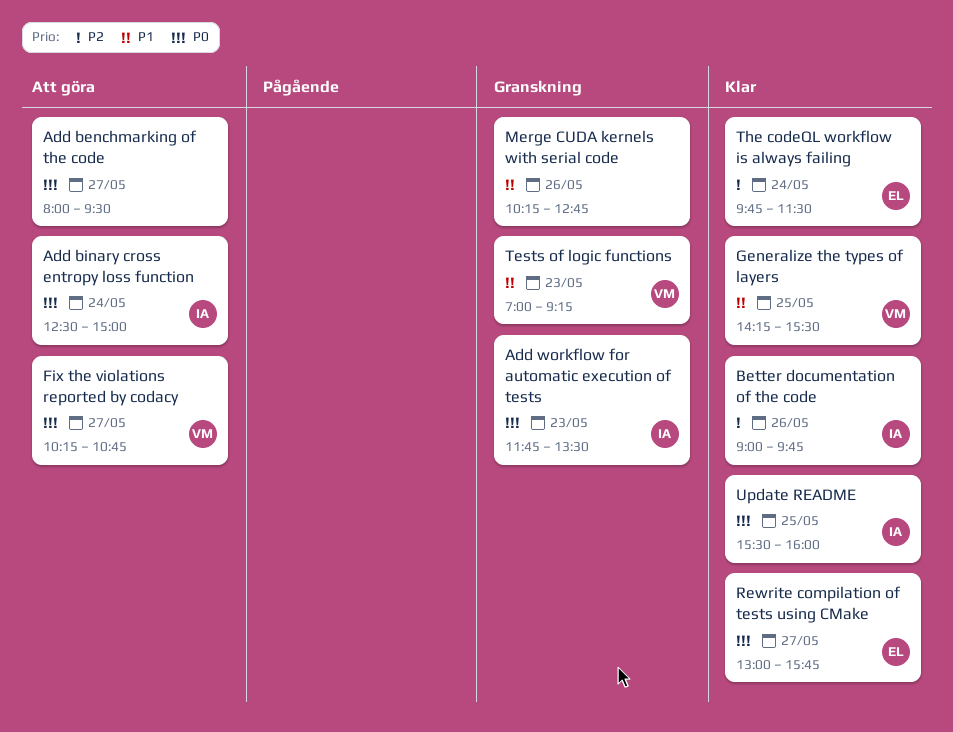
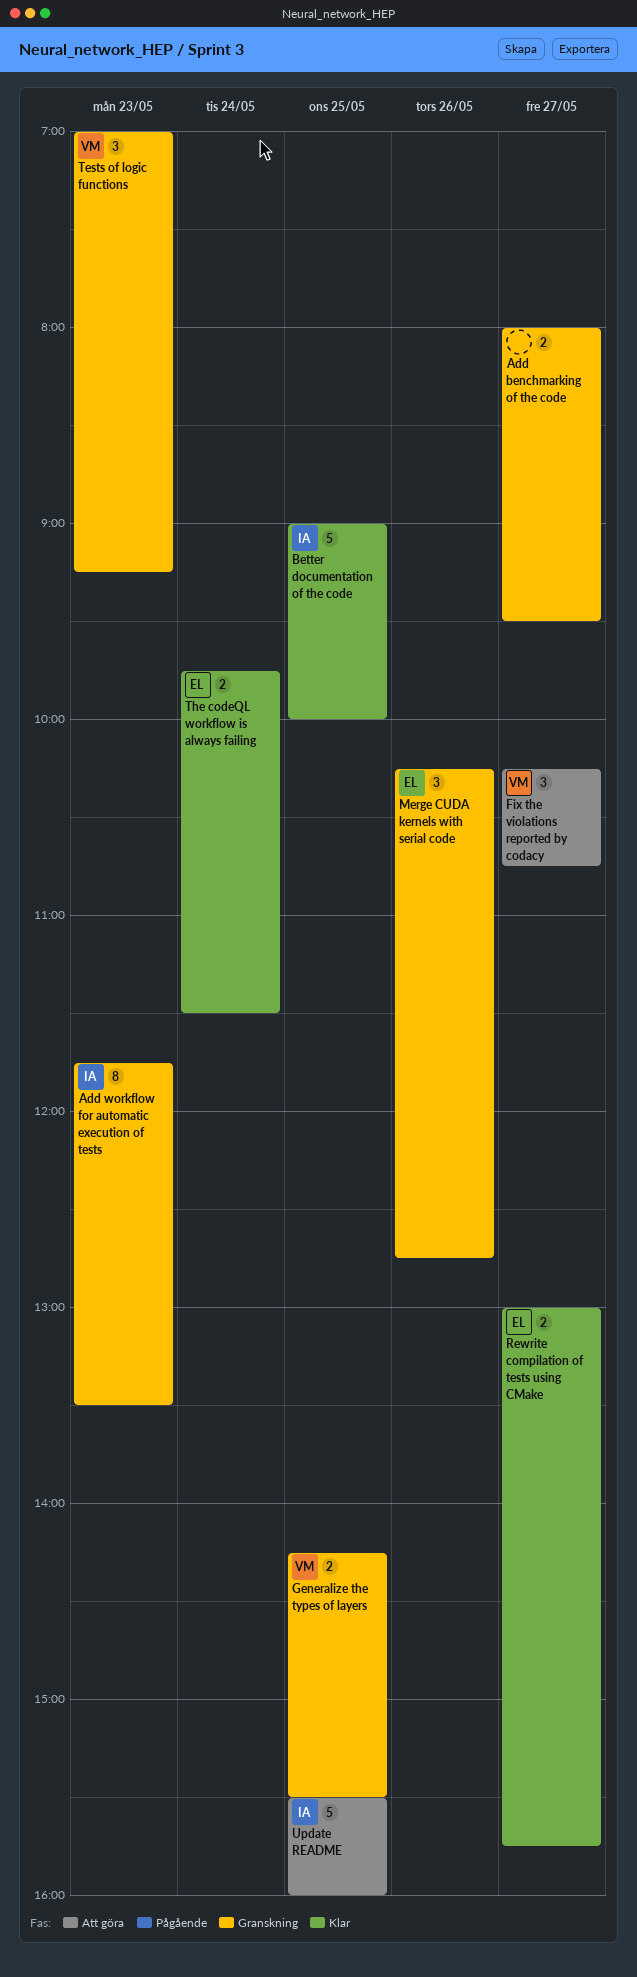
Add benchmarking of the code, status: Att göra -> Granskning
Add binary cross entropy loss function: present -> none
Better documentation of the code, day: May 26 -> May 25
Better documentation of the code, ends: 09:45 -> 10:00
Generalize the types of layers, status: Klar -> Granskning
Merge CUDA kernels with serial code, owner: none -> EL
Update README, status: Klar -> Att göra

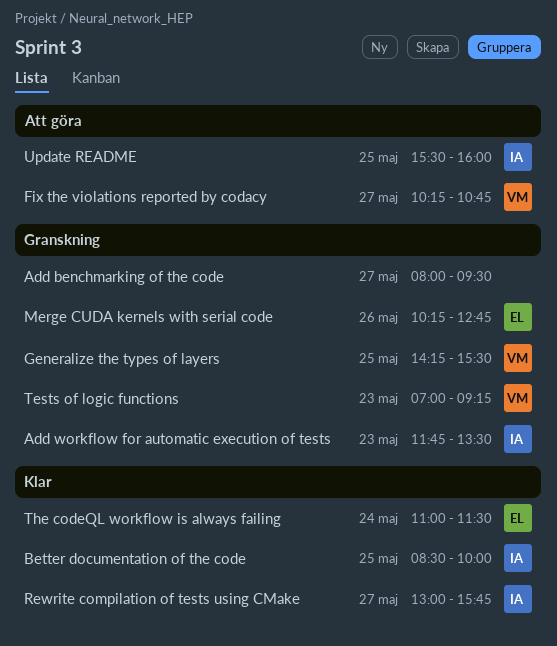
Better documentation of the code, begins: 09:00 -> 08:30
Rewrite compilation of tests using CMake, owner: EL -> IA
The codeQL workflow is always failing, begins: 09:45 -> 11:00

